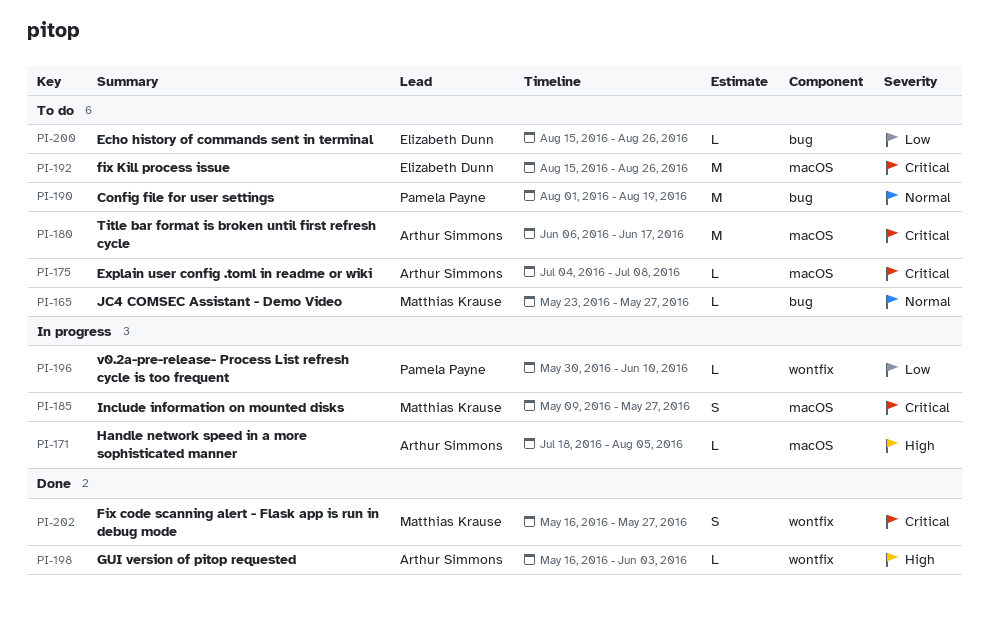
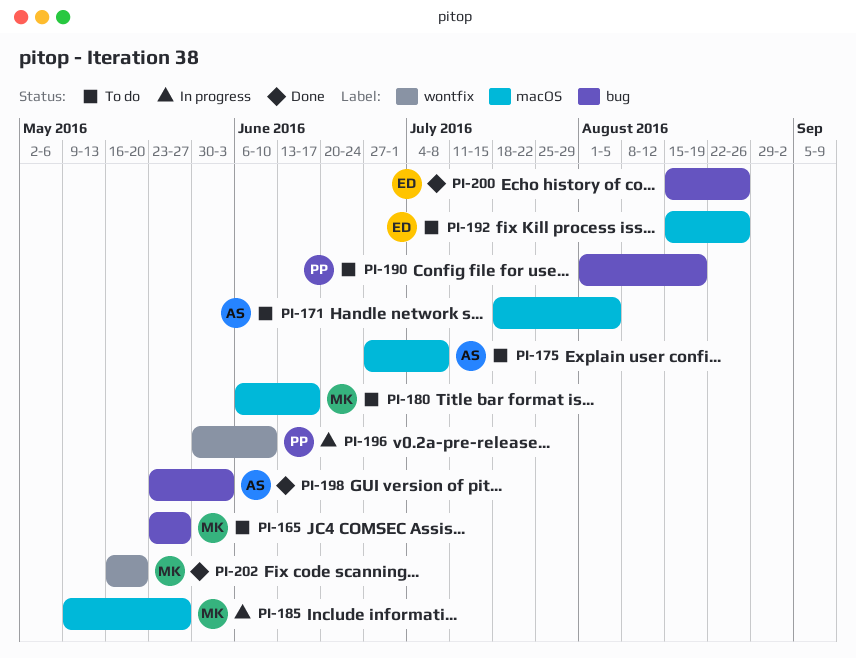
PI-171, status: In progress -> To do
PI-175, start: Jul 4 -> Jun 27
PI-180, owner: Arthur Simmons -> Matthias Krause
PI-198, label: wontfix -> bug
PI-198, start: May 16 -> May 23
PI-200, status: To do -> Done
PI-202, due: May 27 -> May 20

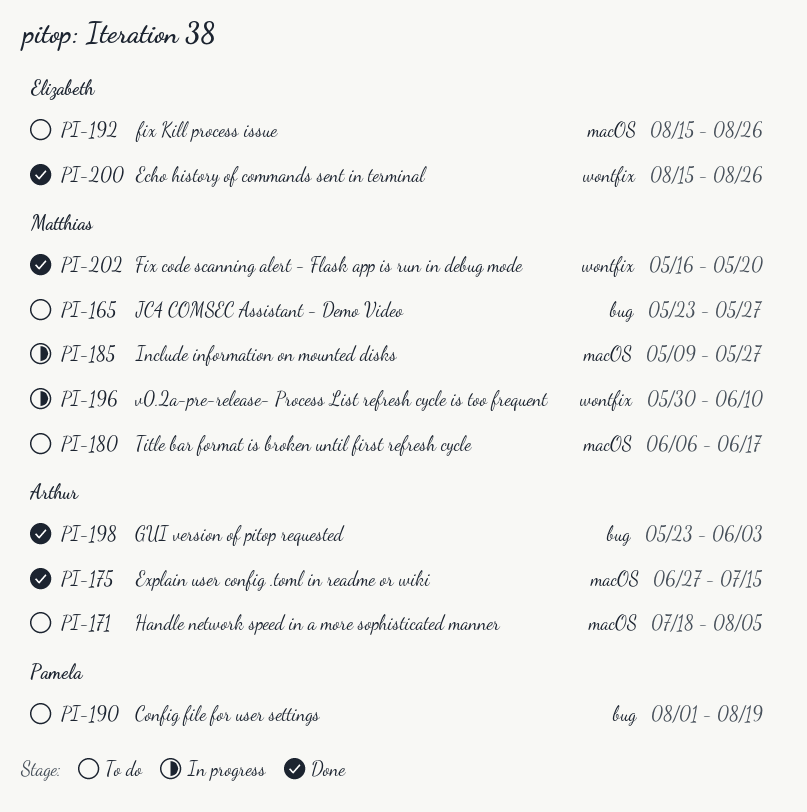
PI-175, status: To do -> Done
PI-175, due: Jul 8 -> Jul 15
PI-196, owner: Pamela -> Matthias
PI-200, label: bug -> wontfix

